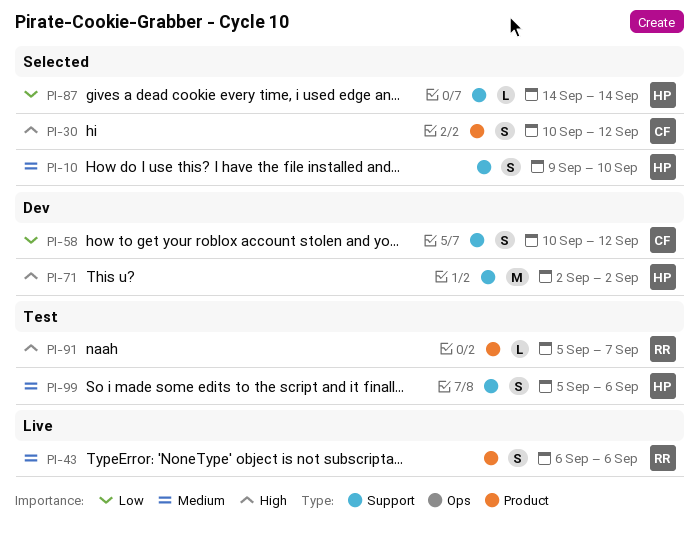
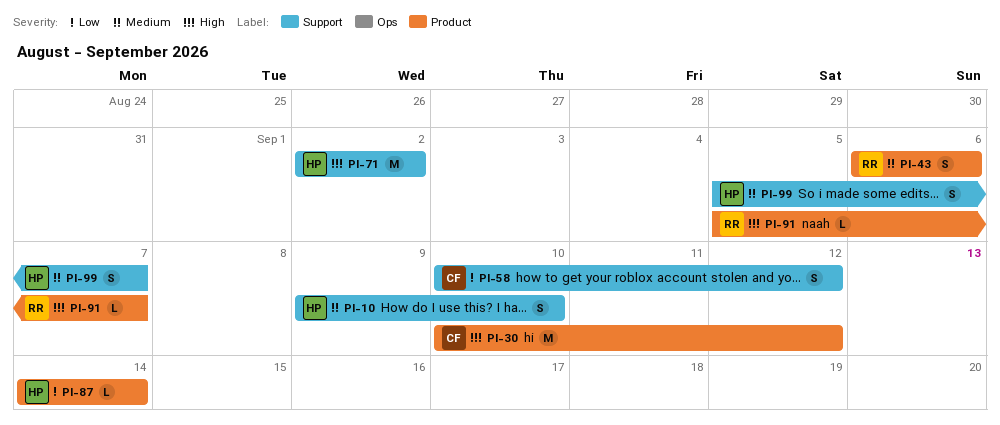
PI-30, estimate: S -> M
PI-87, label: Support -> Product
PI-99, due: Sep 6 -> Sep 7

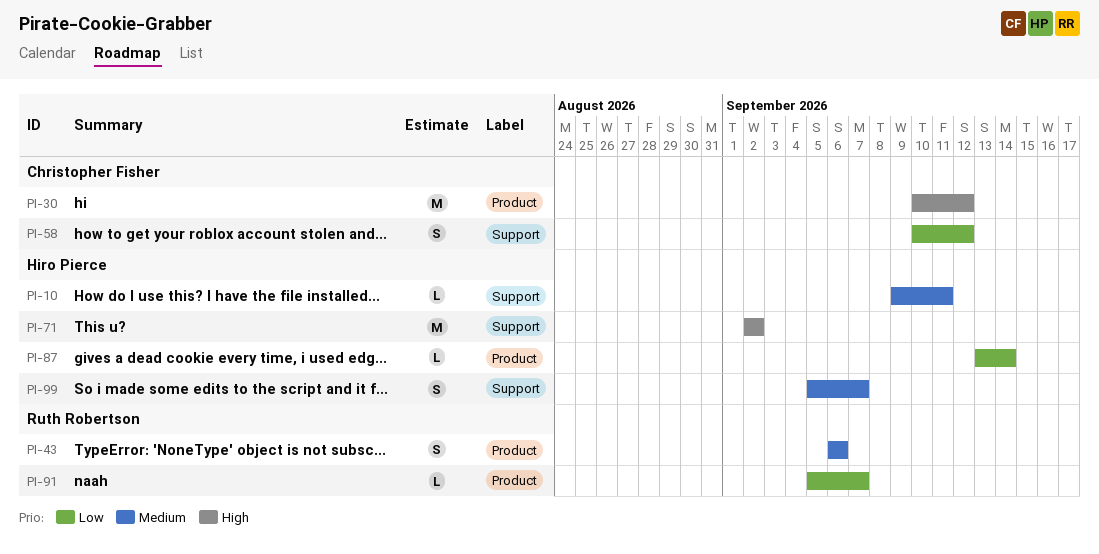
PI-10, estimate: S -> L
PI-10, due: Sep 10 -> Sep 11
PI-87, start: Sep 14 -> Sep 13
PI-91, priority: High -> Low

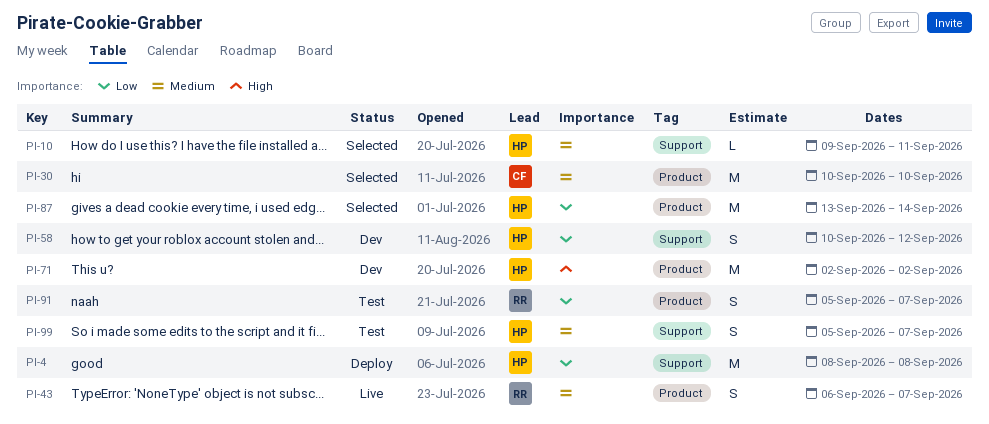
PI-4: none -> present
PI-30, priority: High -> Medium
PI-30, due: Sep 12 -> Sep 10
PI-43, due: Sep 6 -> Sep 7
PI-58, owner: Christopher Fisher -> Hiro Pierce
PI-71, label: Support -> Product
PI-87, estimate: L -> M
PI-91, estimate: L -> S

